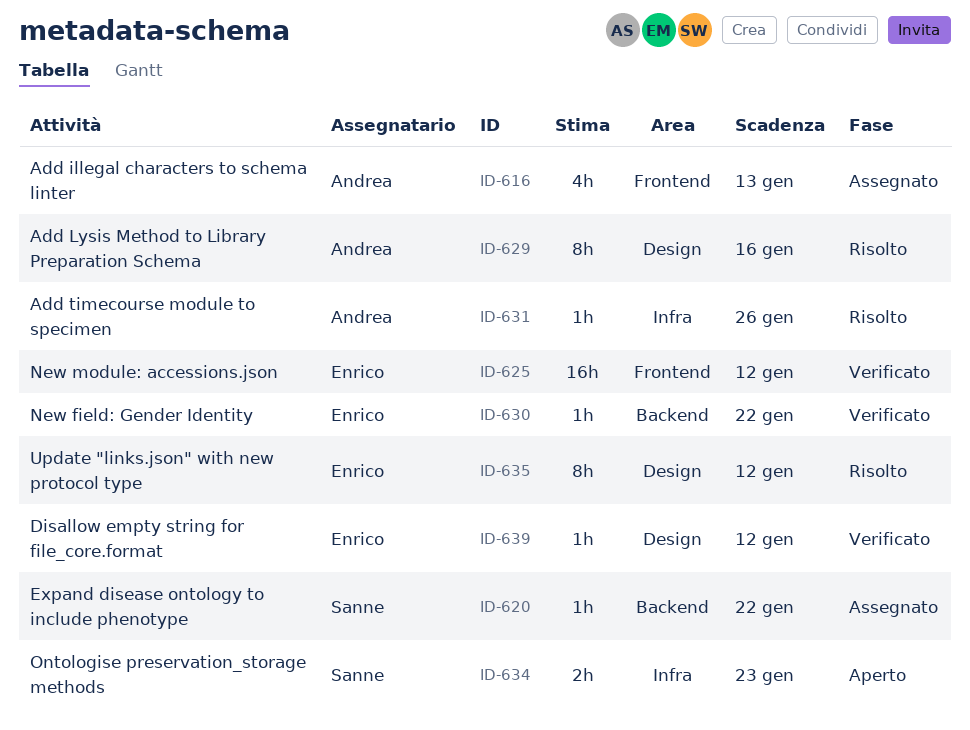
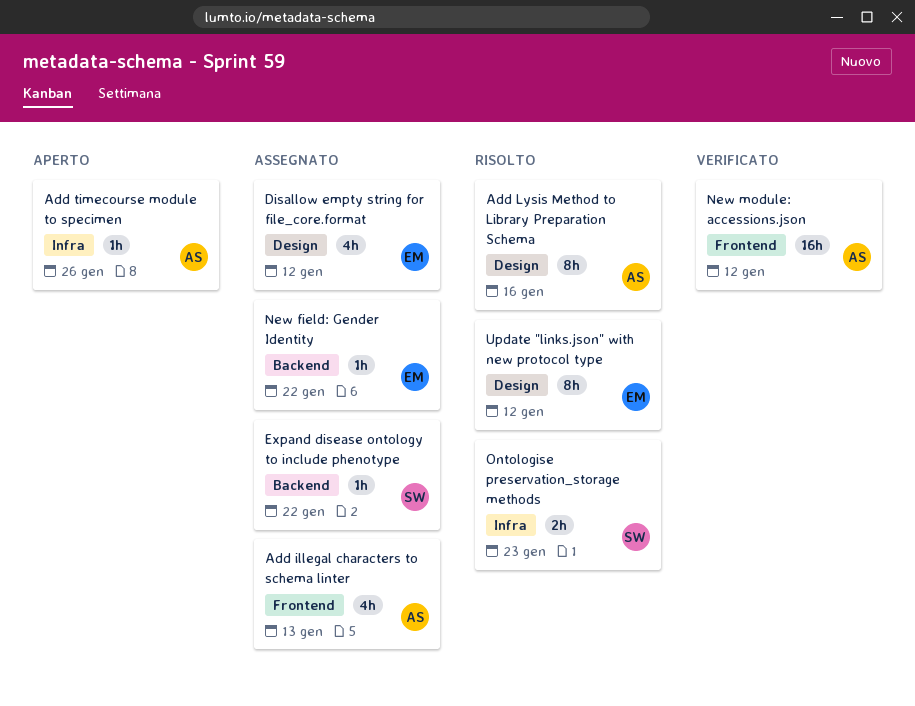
Add timecourse module to specimen, status: Risolto -> Aperto
Disallow empty string for file_core.format, status: Verificato -> Assegnato
Disallow empty string for file_core.format, estimate: 1h -> 4h
New field: Gender Identity, status: Verificato -> Assegnato
New module: accessions.json, owner: Enrico -> Andrea
Ontologise preservation_storage methods, status: Aperto -> Risolto

